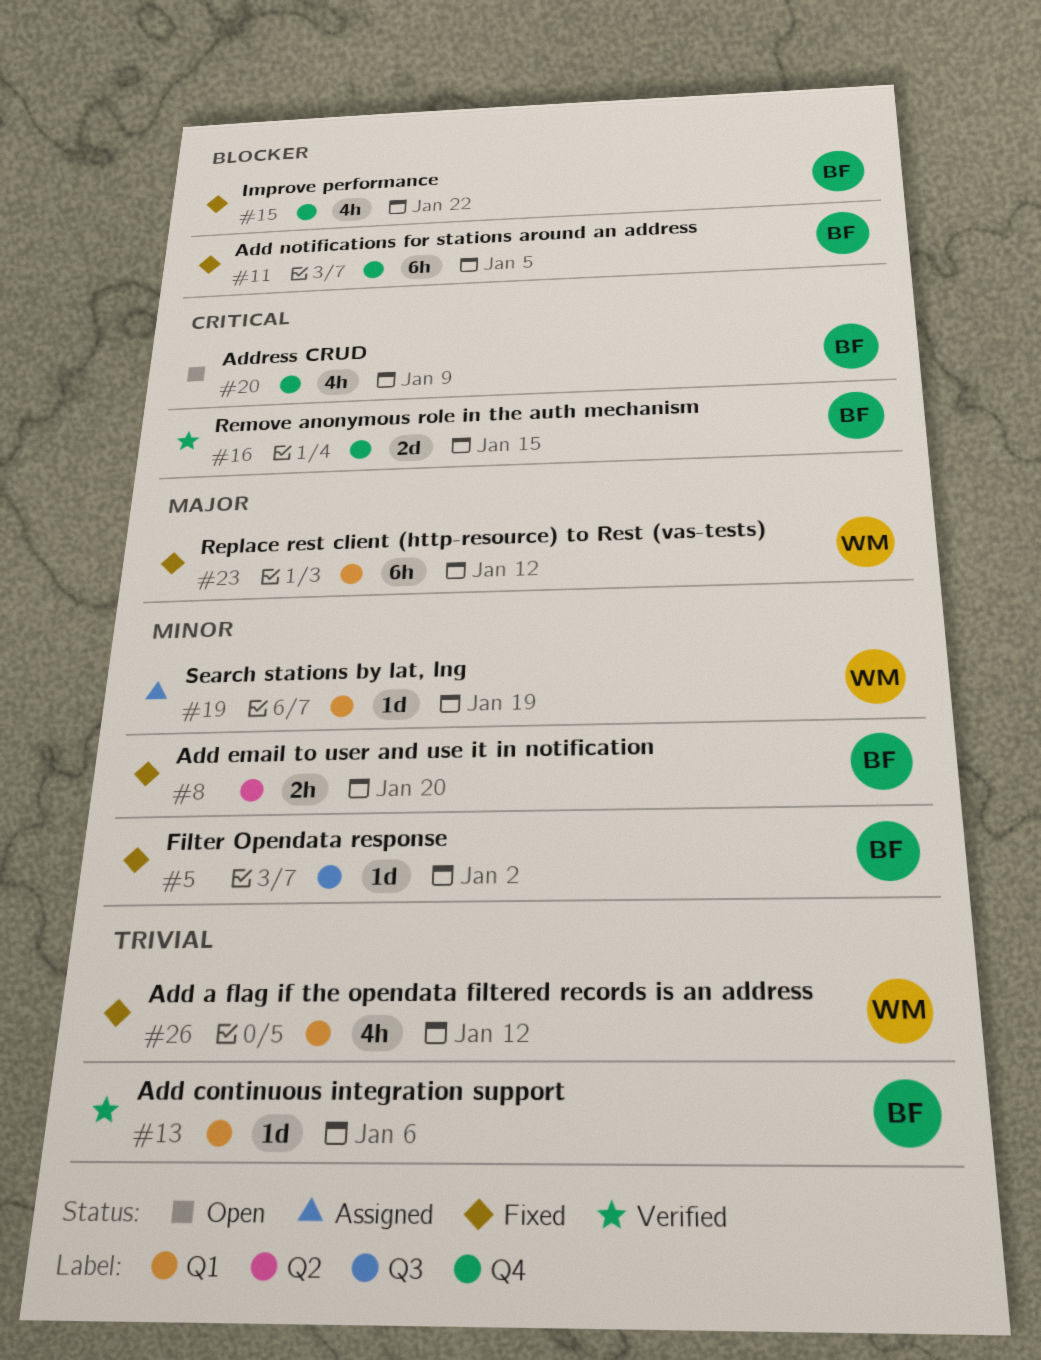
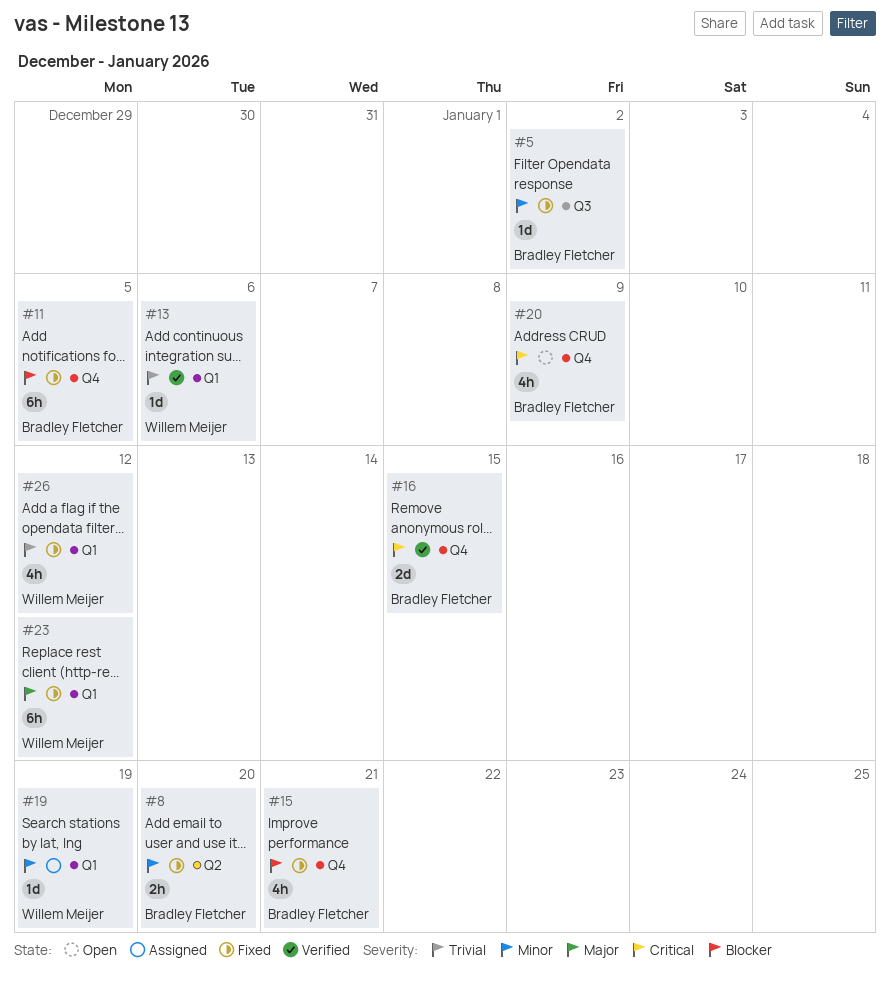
#13, owner: Bradley Fletcher -> Willem Meijer
#15, due: Jan 22 -> Jan 21

